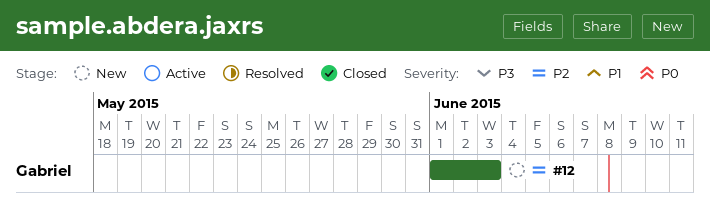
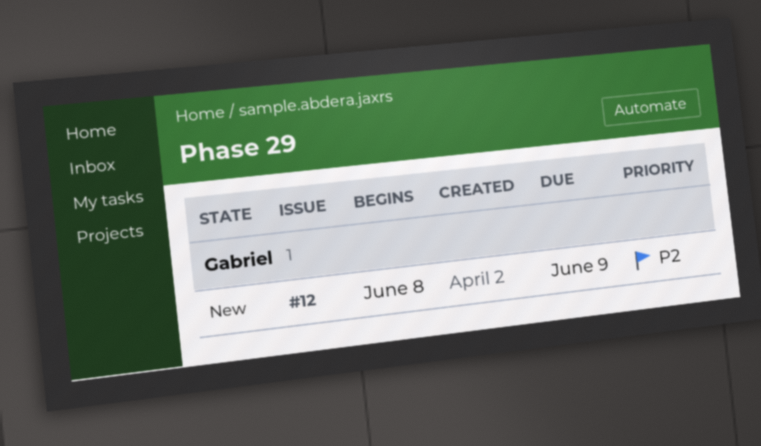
#12, start: Jun 1 -> Jun 8
#12, due: Jun 3 -> Jun 9

